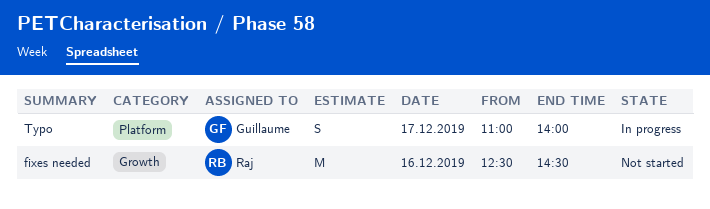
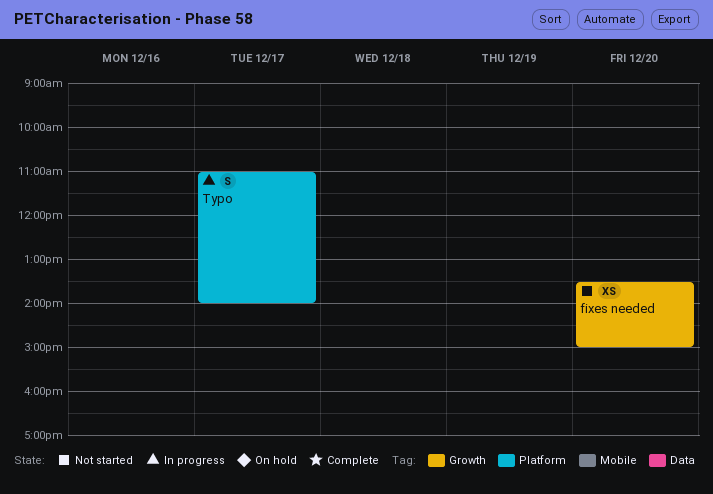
fixes needed, estimate: M -> XS
fixes needed, day: Dec 16 -> Dec 20
fixes needed, begins: 12:30 -> 13:30
fixes needed, ends: 14:30 -> 15:00

